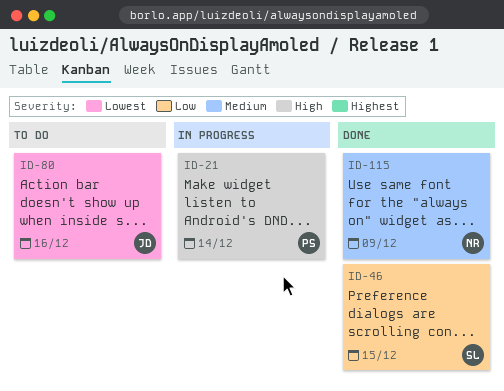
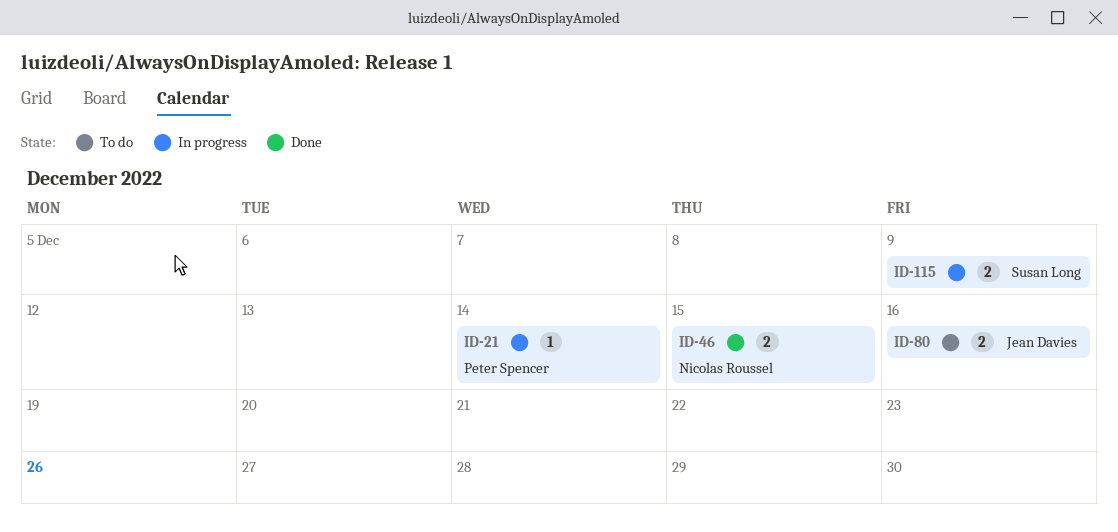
ID-46, owner: Susan Long -> Nicolas Roussel
ID-115, status: Done -> In progress
ID-115, owner: Nicolas Roussel -> Susan Long

